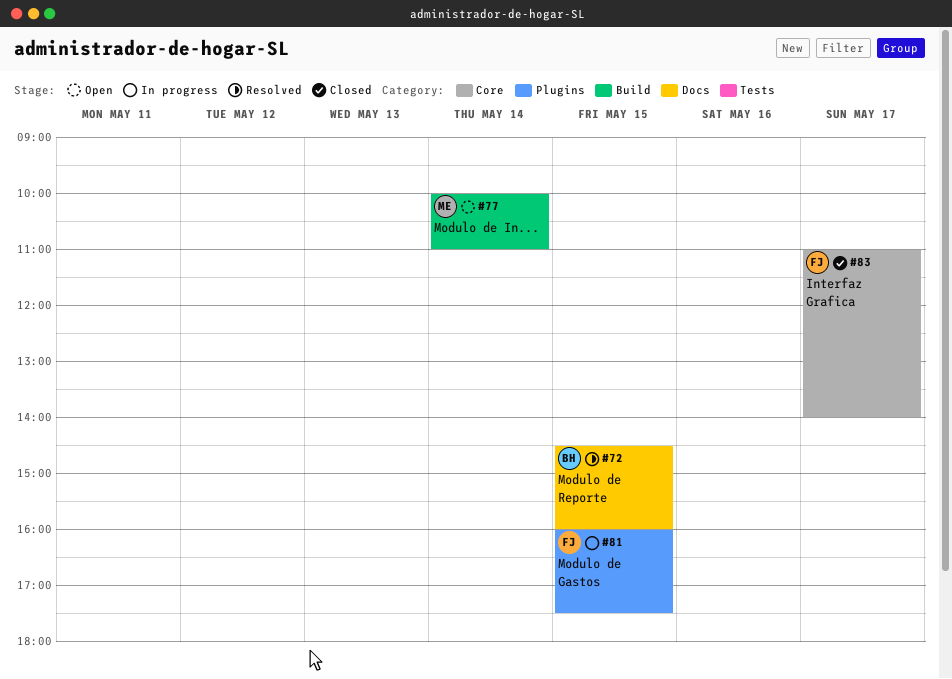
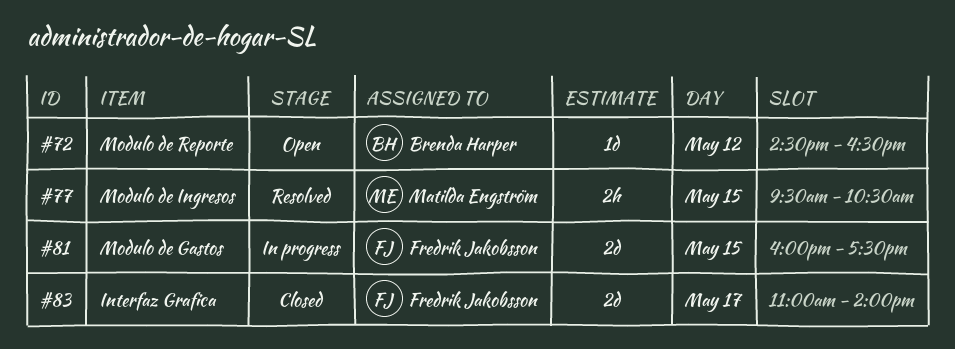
#72, status: Resolved -> Open
#72, day: May 15 -> May 12
#72, ends: 16:00 -> 16:30
#77, status: Open -> Resolved
#77, day: May 14 -> May 15
#77, begins: 10:00 -> 09:30
#77, ends: 11:00 -> 10:30

